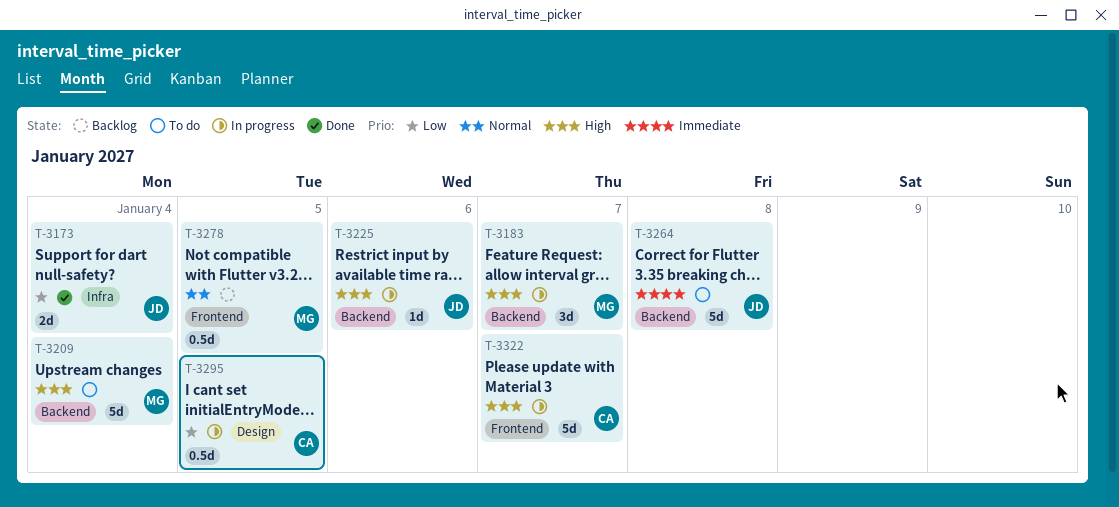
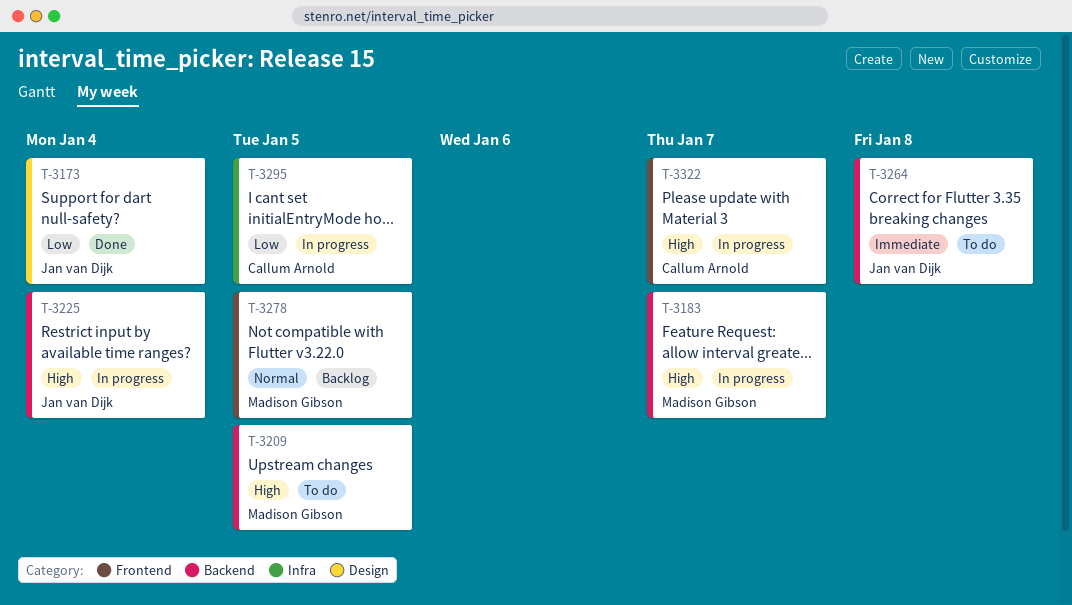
T-3173, label: Infra -> Design
T-3209, due: Jan 4 -> Jan 5
T-3225, due: Jan 6 -> Jan 4
T-3295, label: Design -> Infra

